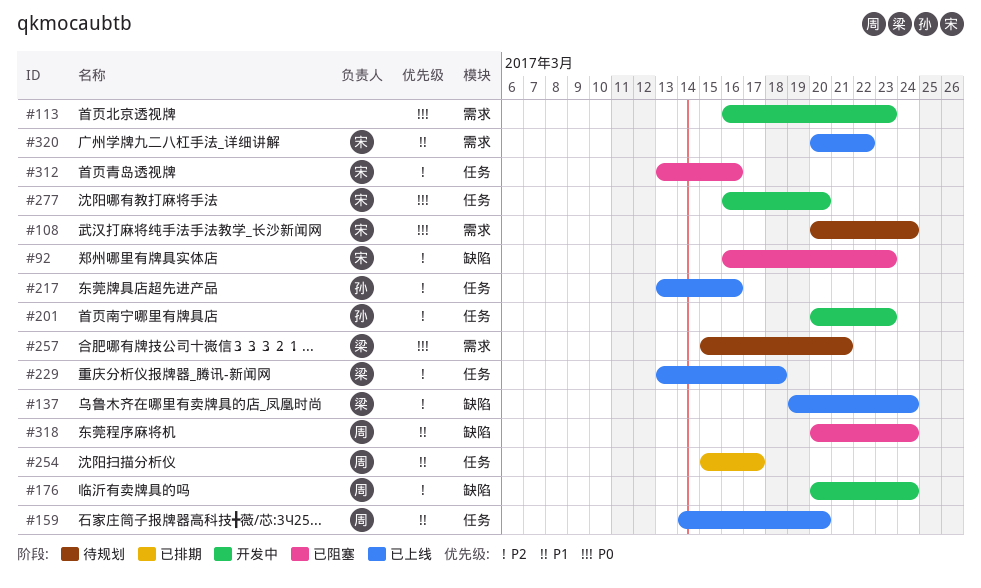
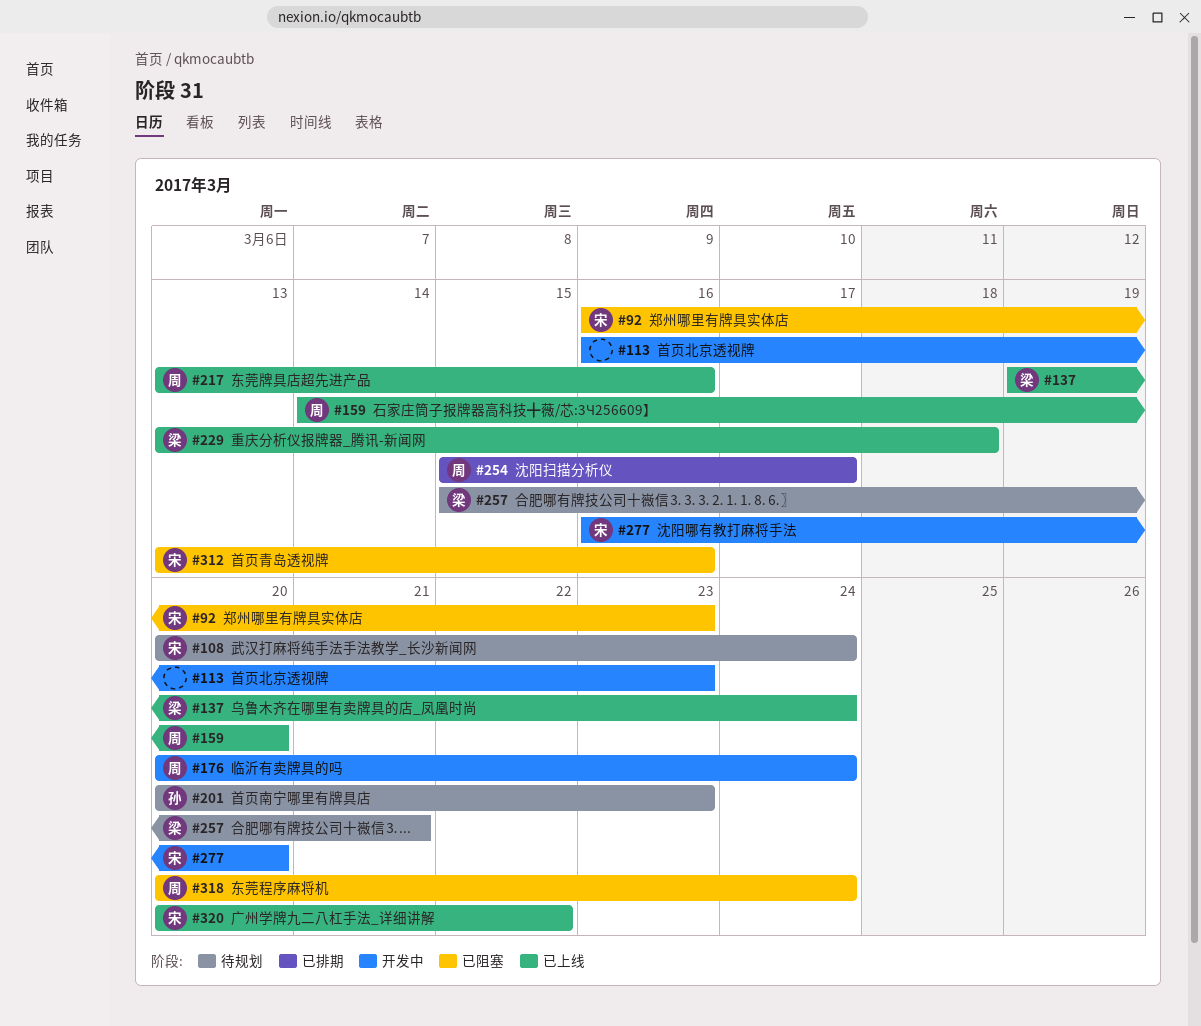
#201, status: 开发中 -> 待规划
#217, owner: 孙 -> 周

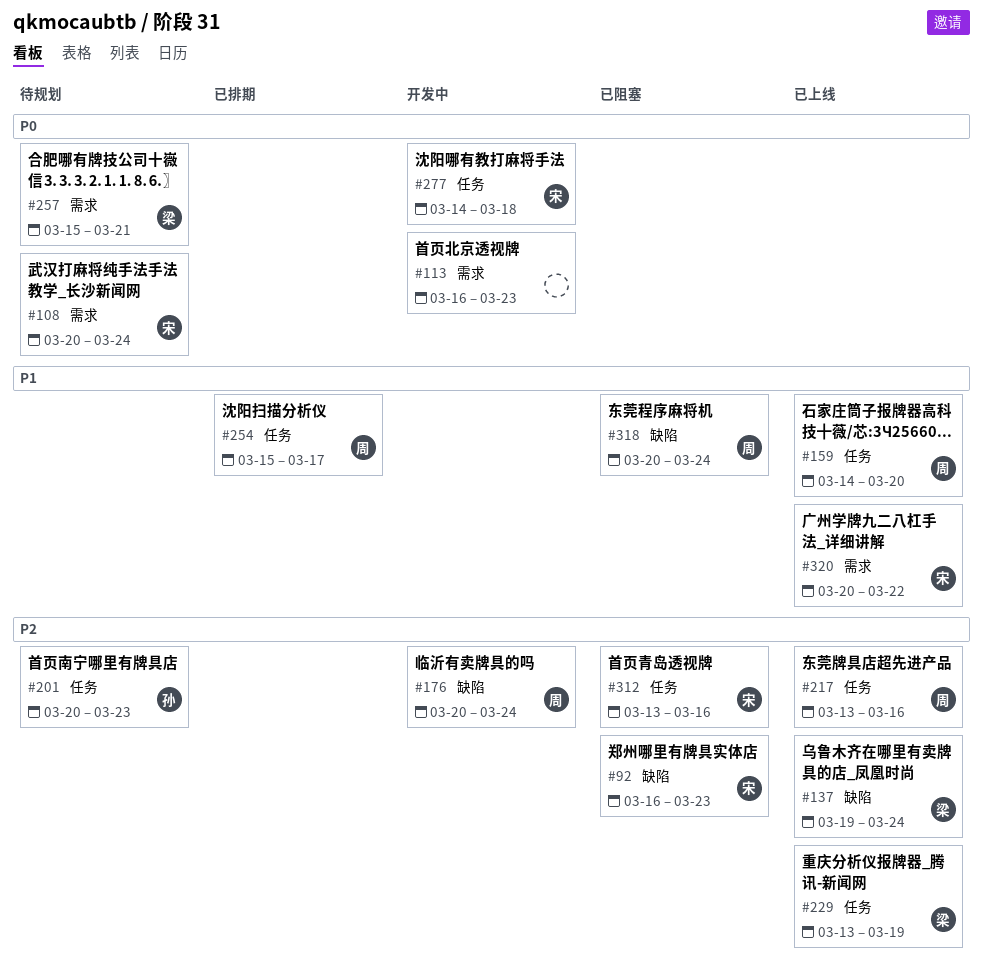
#229, due: Mar 18 -> Mar 19
#277, start: Mar 16 -> Mar 14
#277, due: Mar 20 -> Mar 18

